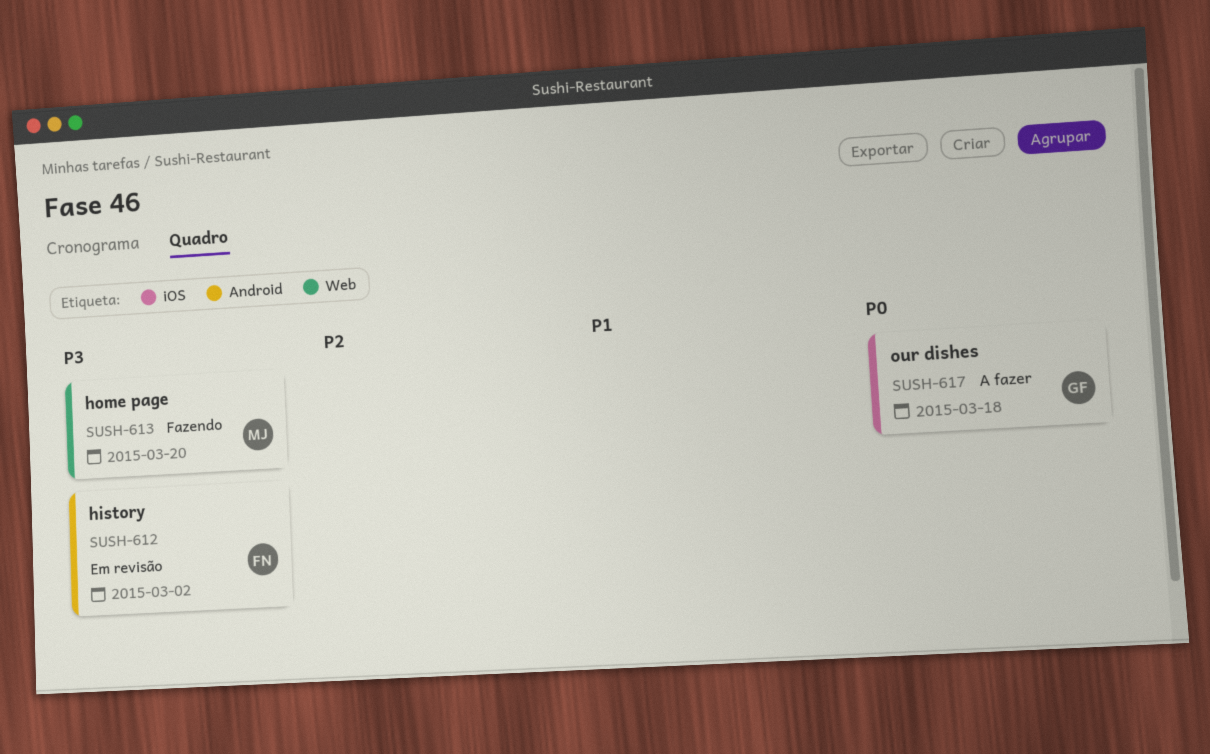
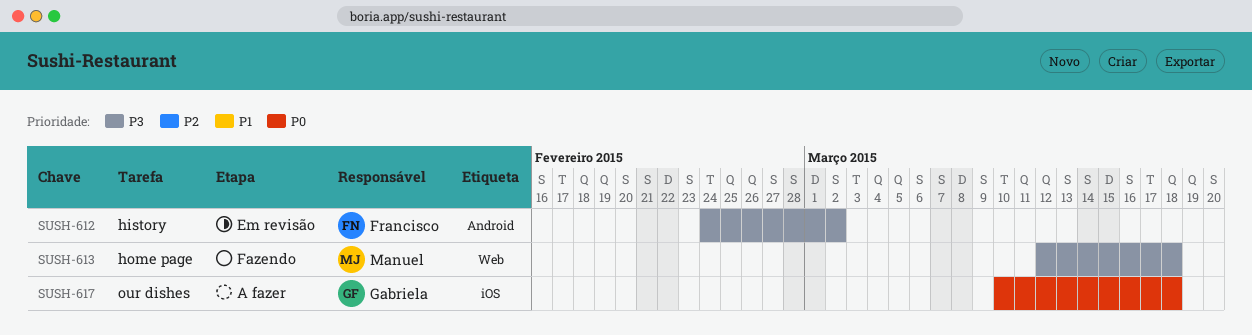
SUSH-613, due: Mar 20 -> Mar 18

